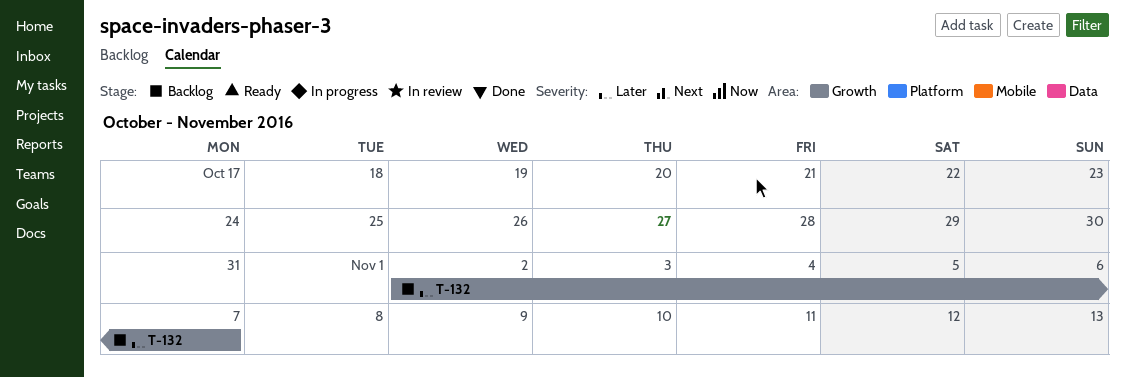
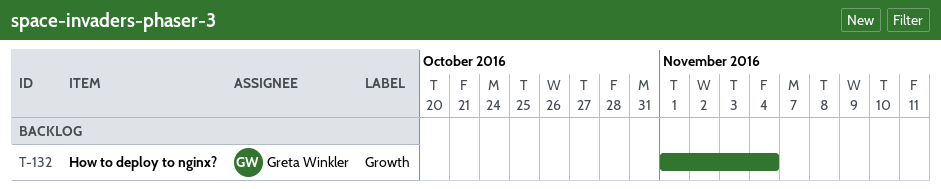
T-132, start: Nov 2 -> Nov 1
T-132, due: Nov 7 -> Nov 4

